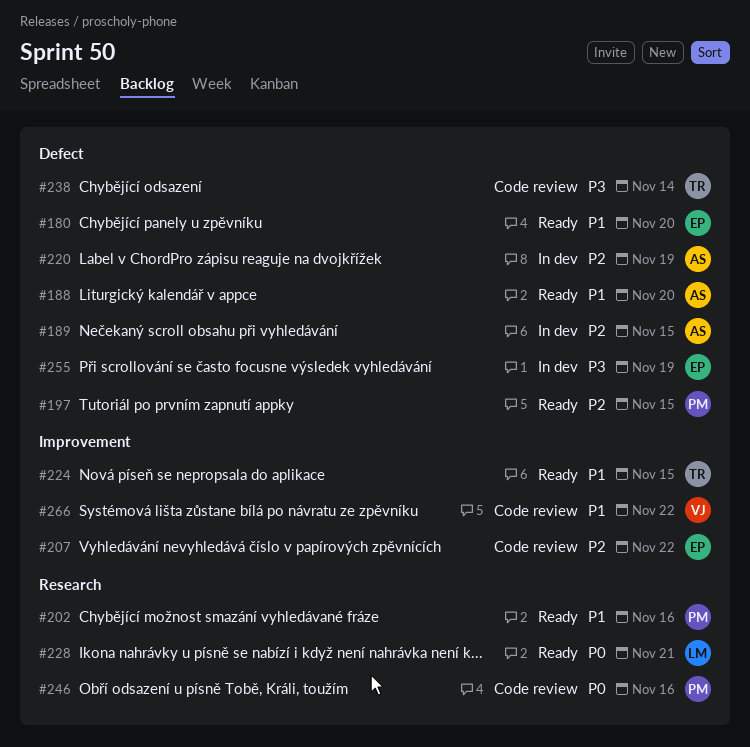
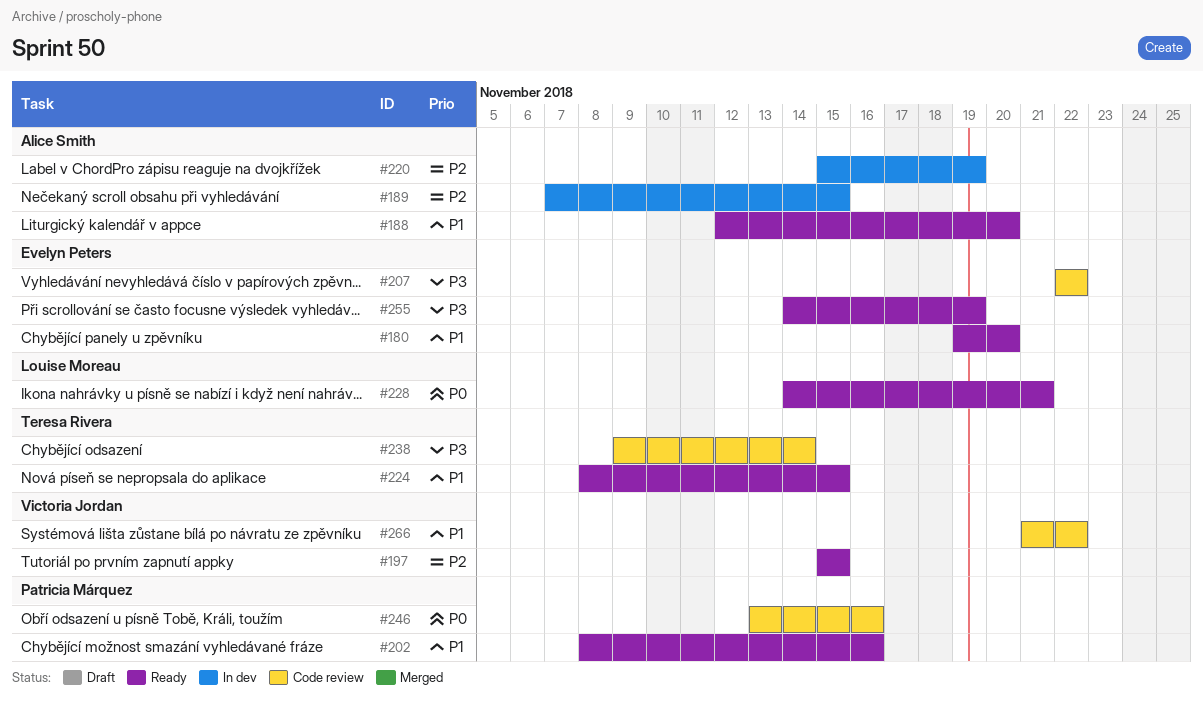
#197, owner: Patricia Márquez -> Victoria Jordan
#207, priority: P2 -> P3
#255, status: In dev -> Ready

